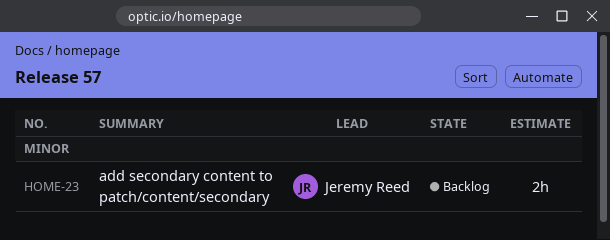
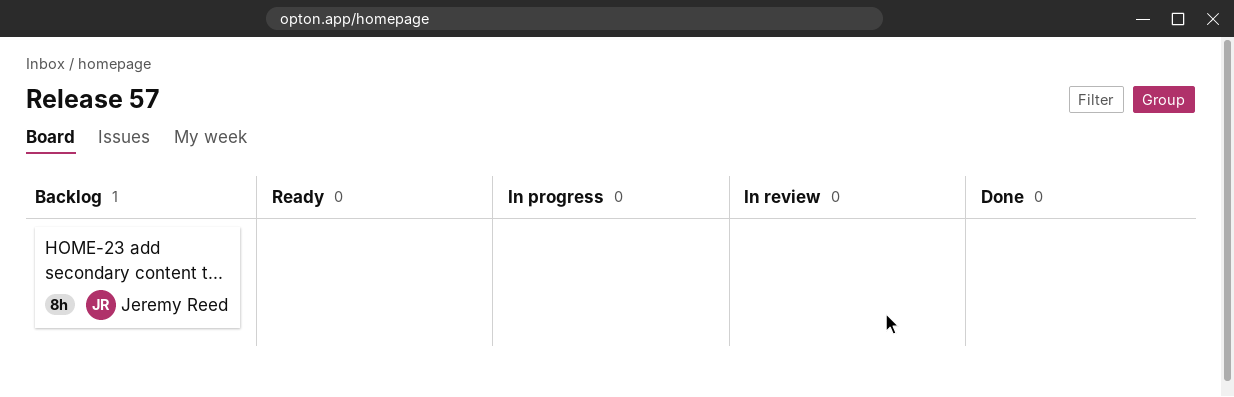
HOME-23, estimate: 2h -> 8h

